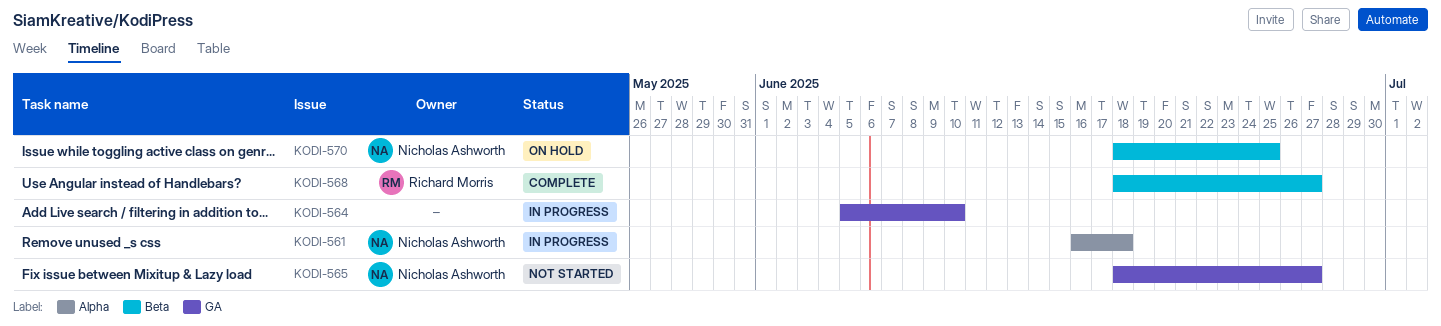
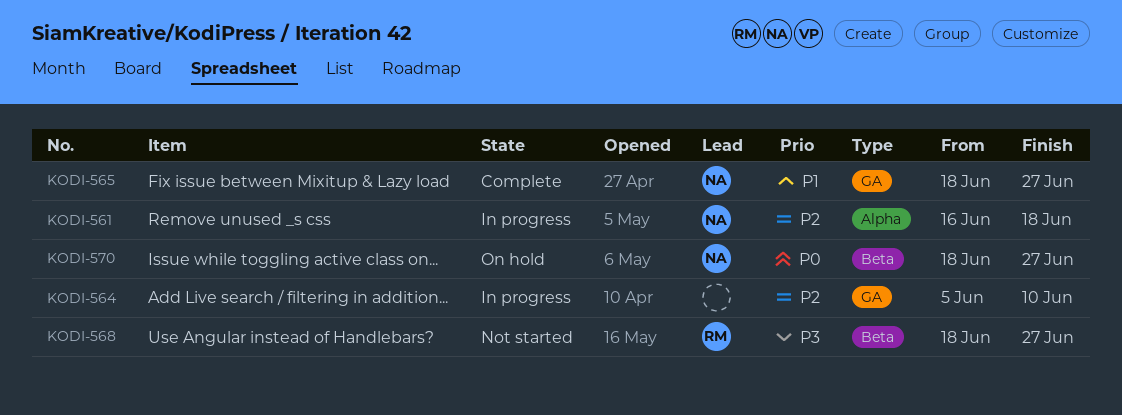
KODI-565, status: Not started -> Complete
KODI-568, status: Complete -> Not started
KODI-570, due: Jun 25 -> Jun 27

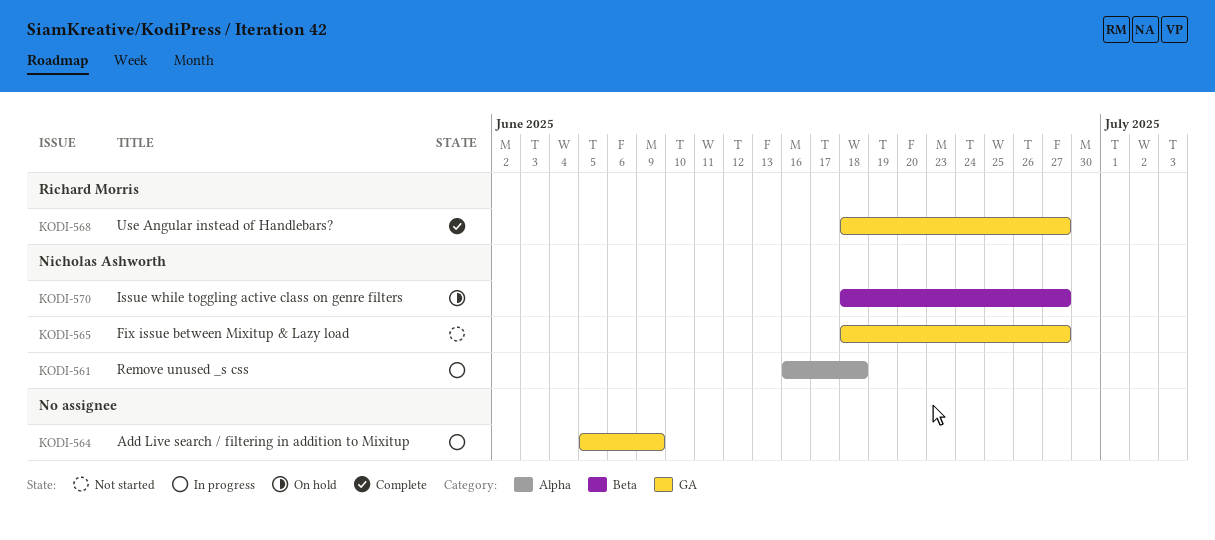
KODI-564, due: Jun 10 -> Jun 9
KODI-565, status: Complete -> Not started
KODI-568, status: Not started -> Complete
KODI-568, label: Beta -> GA

